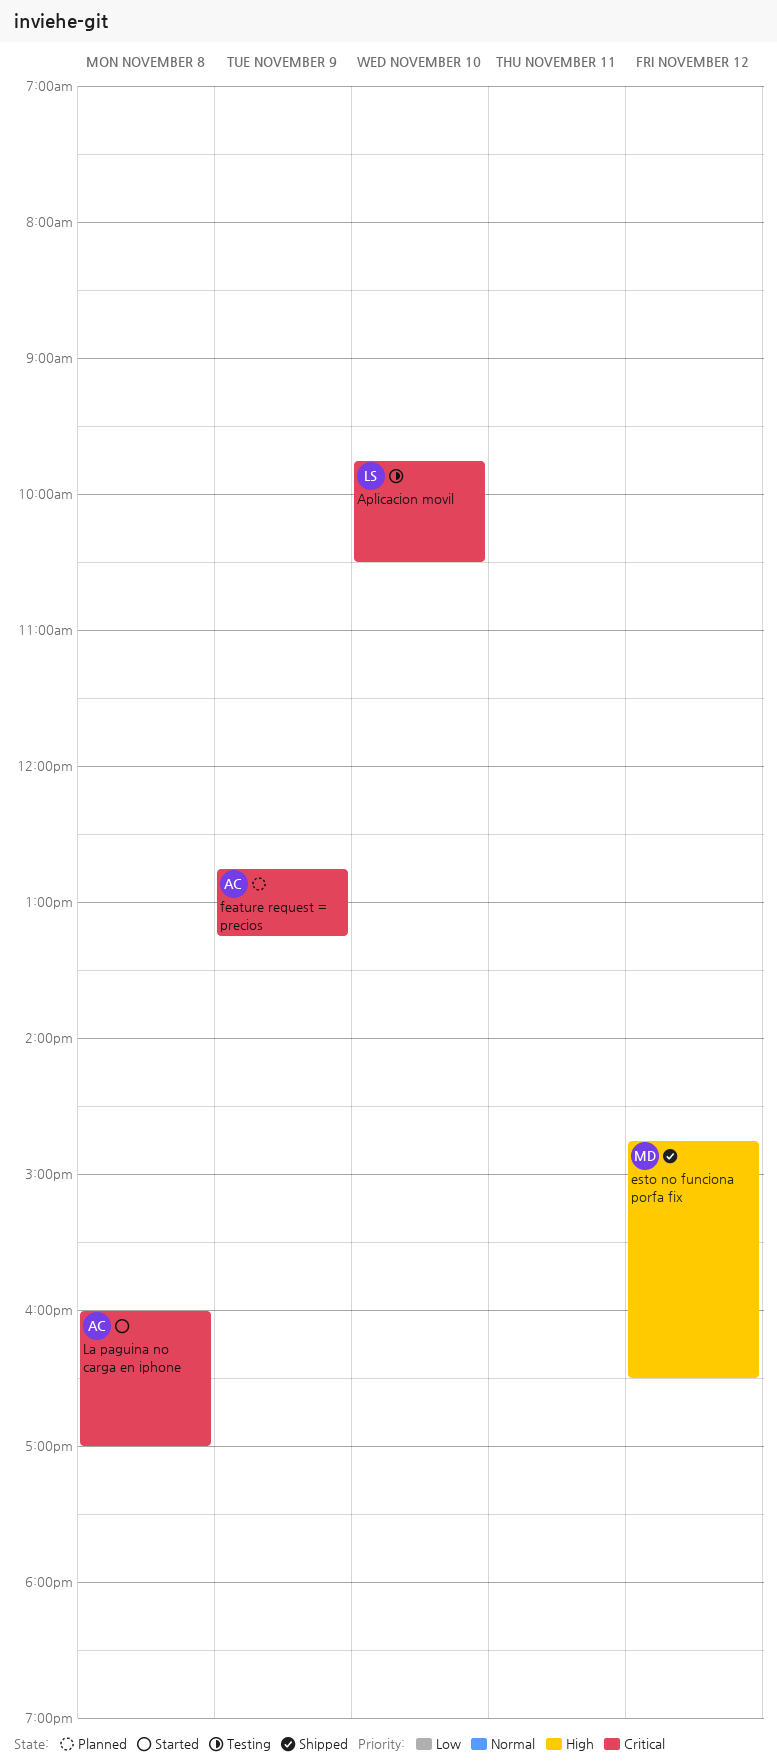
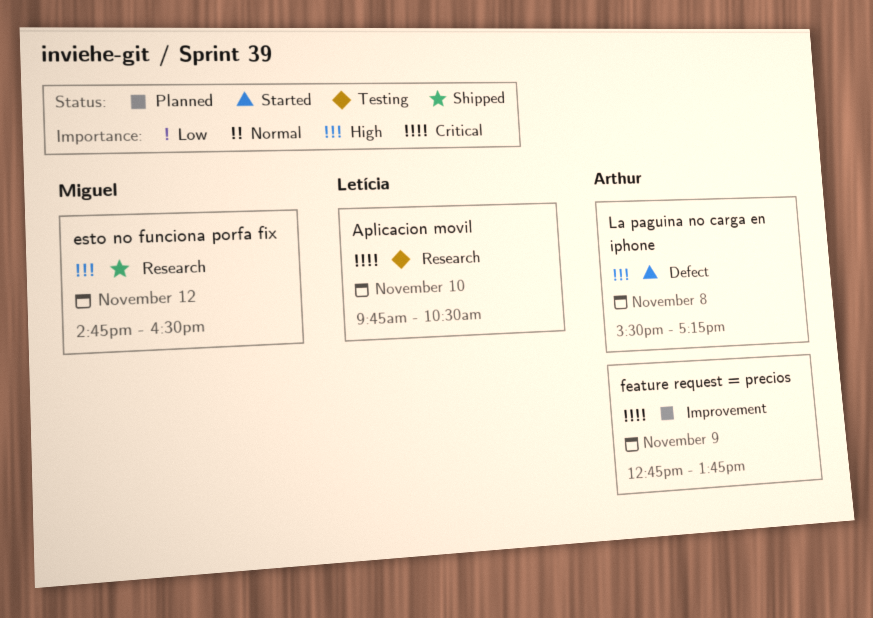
feature request = precios, ends: 13:15 -> 13:45
La paguina no carga en iphone, priority: Critical -> High
La paguina no carga en iphone, begins: 16:00 -> 15:30
La paguina no carga en iphone, ends: 17:00 -> 17:15

